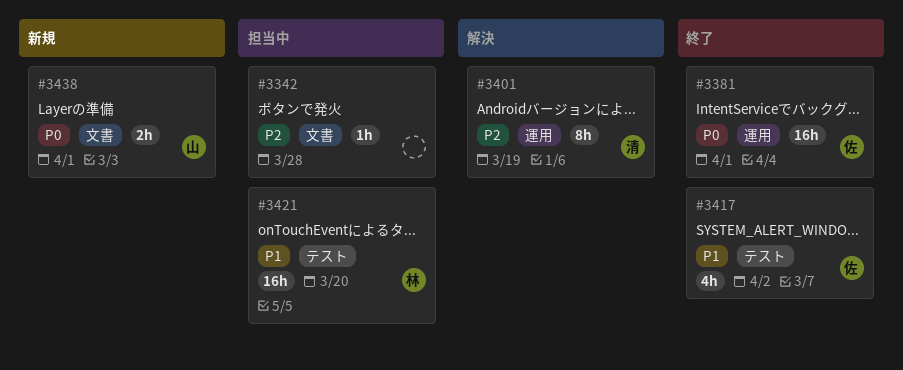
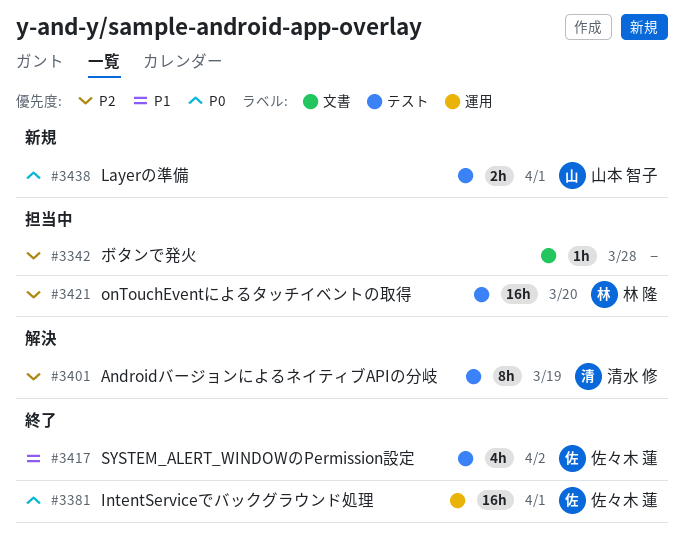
#3401, label: 運用 -> テスト
#3421, priority: P1 -> P2
#3438, label: 文書 -> テスト

